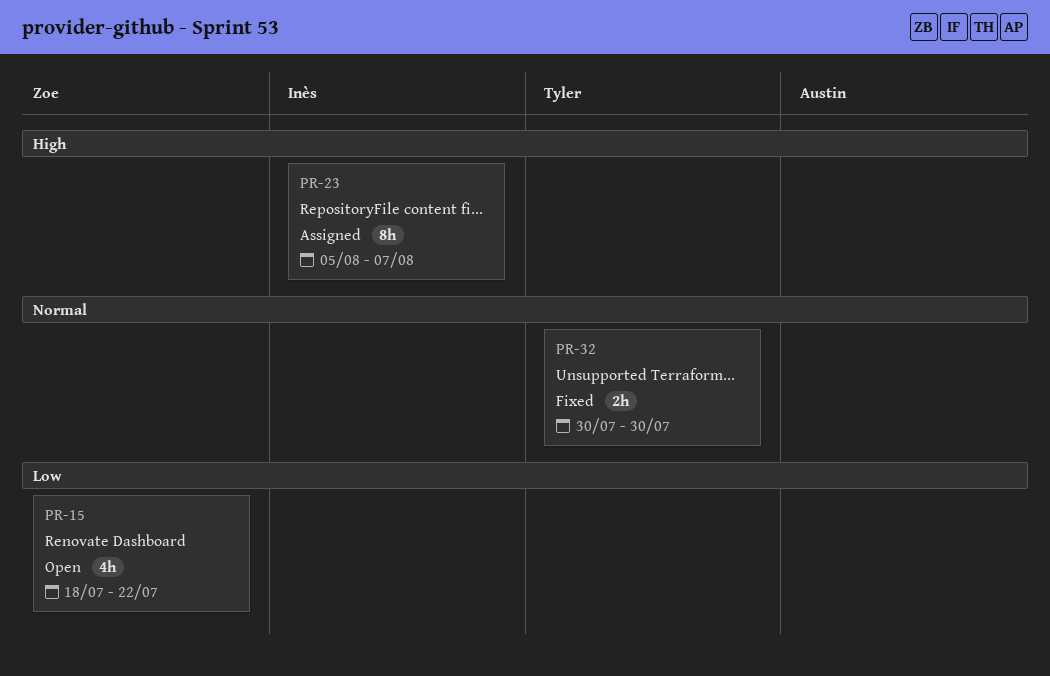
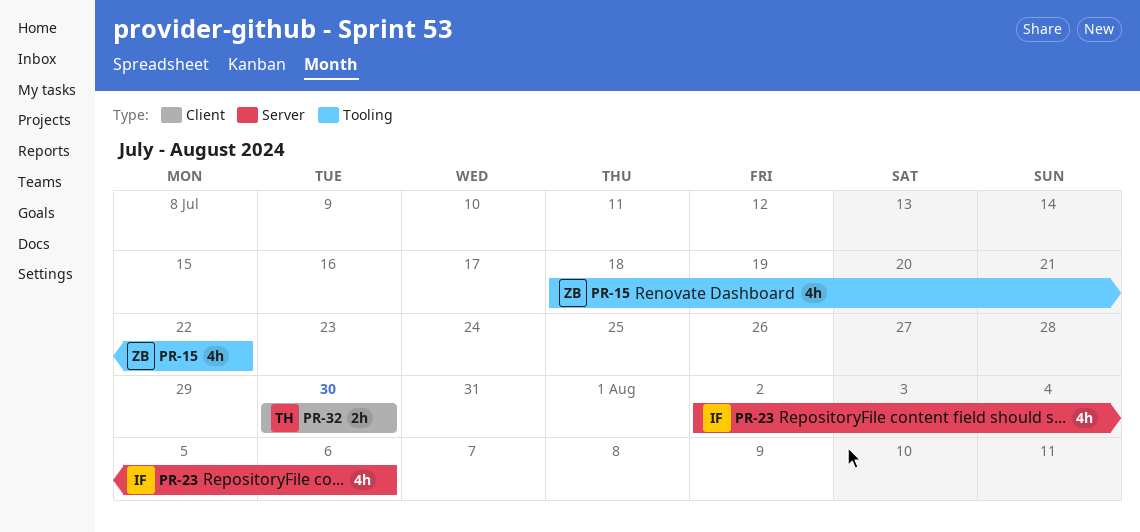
PR-23, estimate: 8h -> 4h
PR-23, start: Aug 5 -> Aug 2
PR-23, due: Aug 7 -> Aug 6

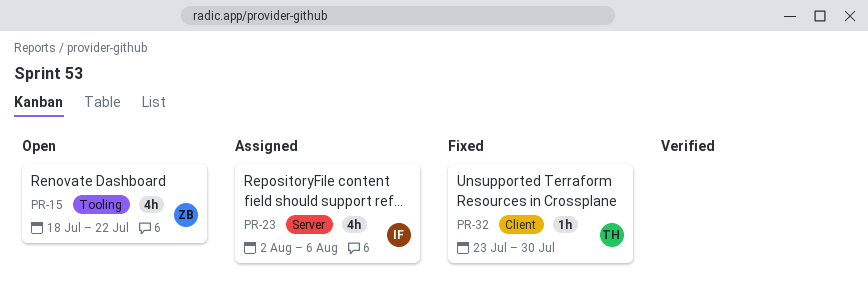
PR-32, estimate: 2h -> 1h
PR-32, start: Jul 30 -> Jul 23

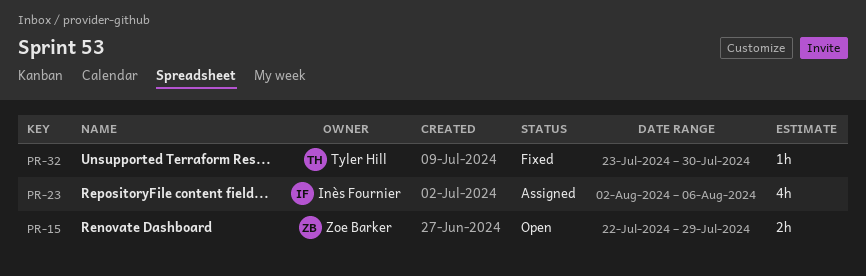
PR-15, estimate: 4h -> 2h
PR-15, start: Jul 18 -> Jul 22
PR-15, due: Jul 22 -> Jul 29

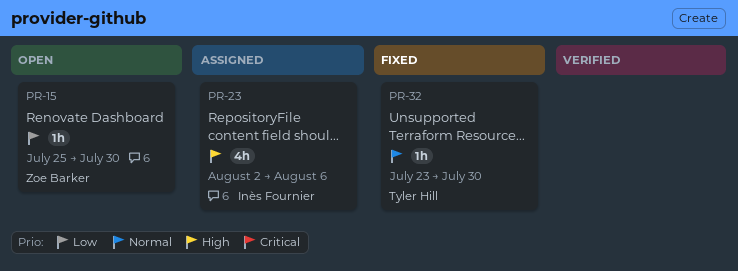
PR-15, estimate: 2h -> 1h
PR-15, start: Jul 22 -> Jul 25
PR-15, due: Jul 29 -> Jul 30

